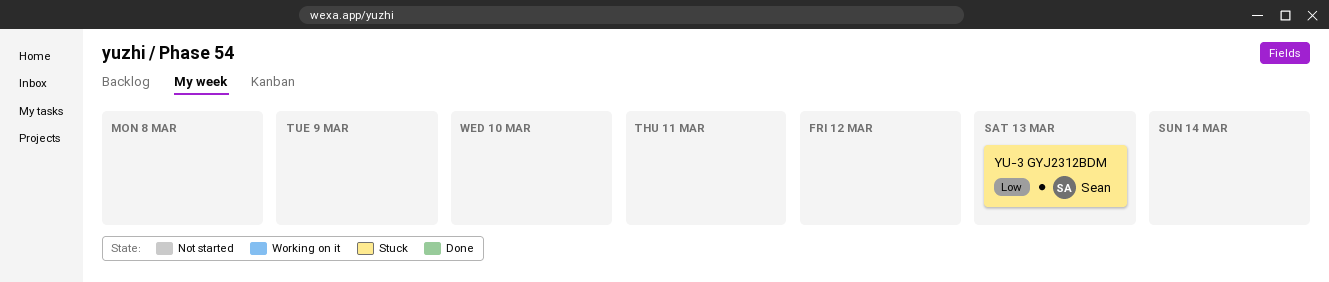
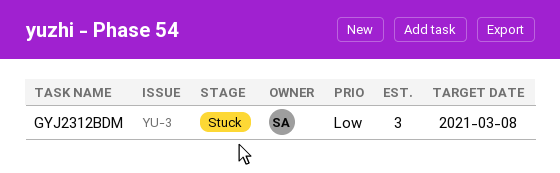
YU-3, estimate: 1 -> 3
YU-3, due: Mar 13 -> Mar 8

